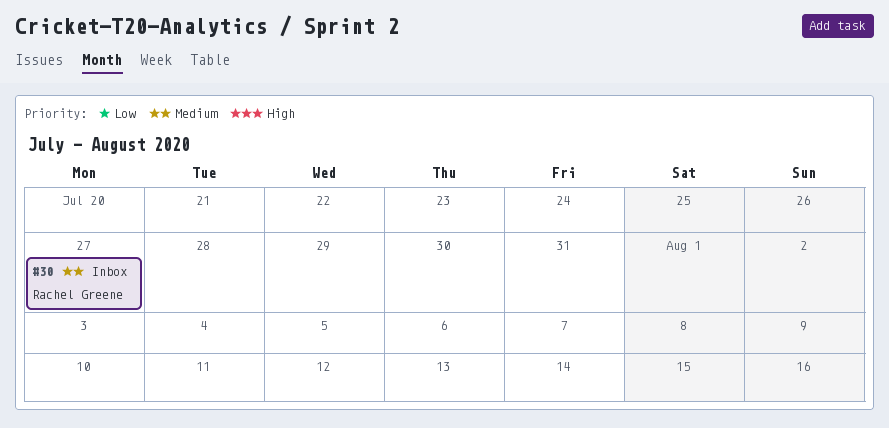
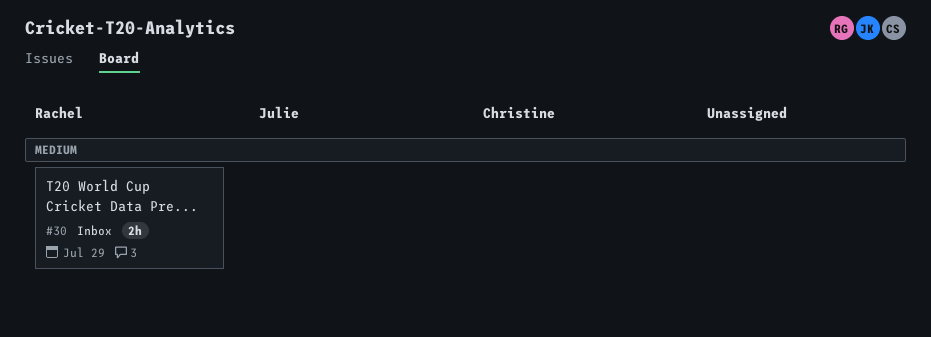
#30, due: Jul 27 -> Jul 29

